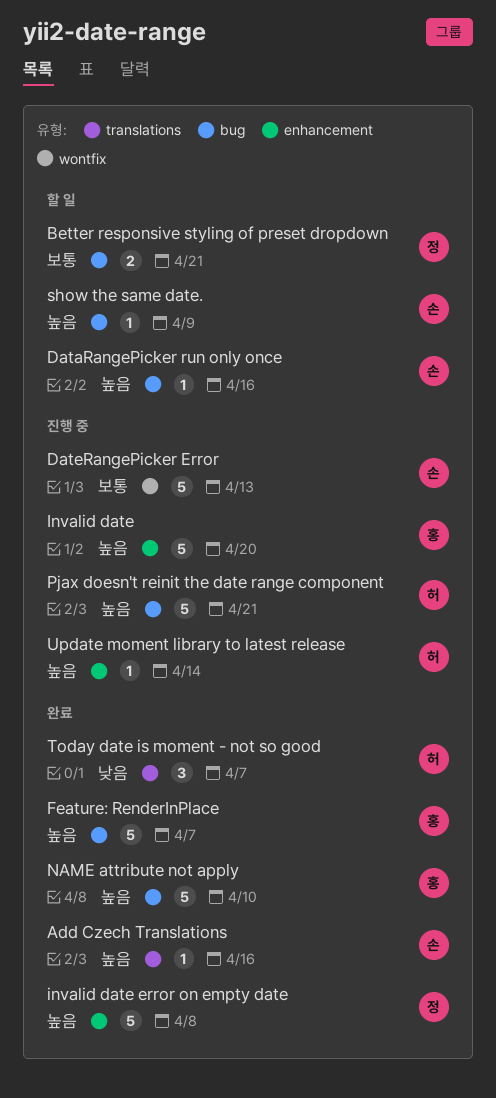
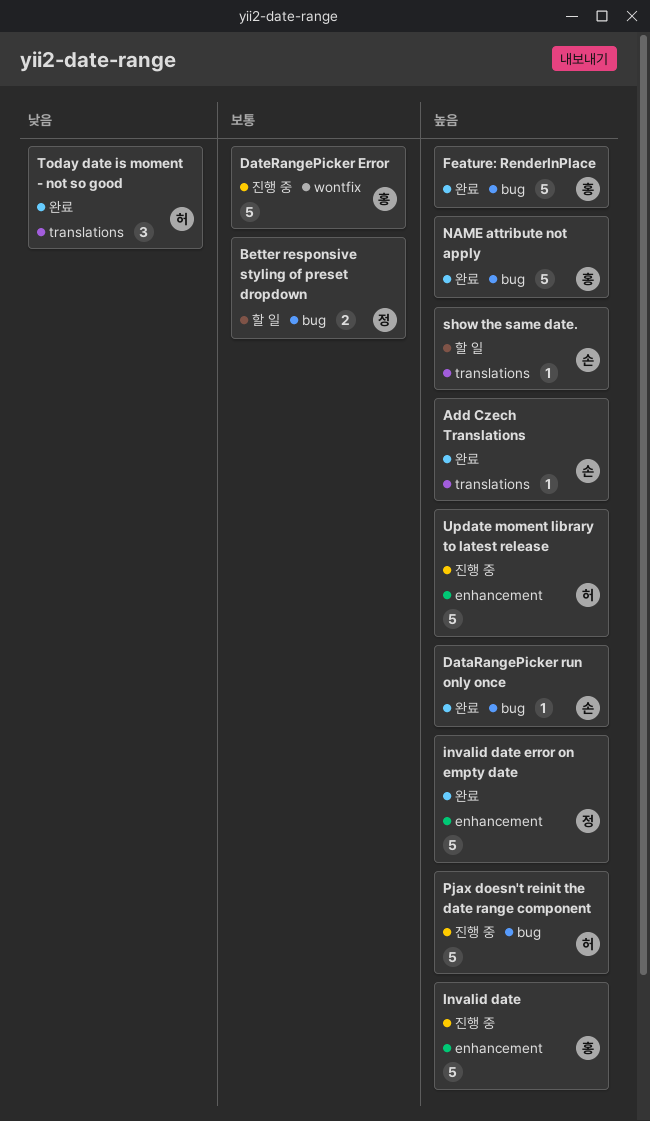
DataRangePicker run only once, status: 할 일 -> 완료
DateRangePicker Error, owner: 손 -> 홍
show the same date., label: bug -> translations
Update moment library to latest release, estimate: 1 -> 5

